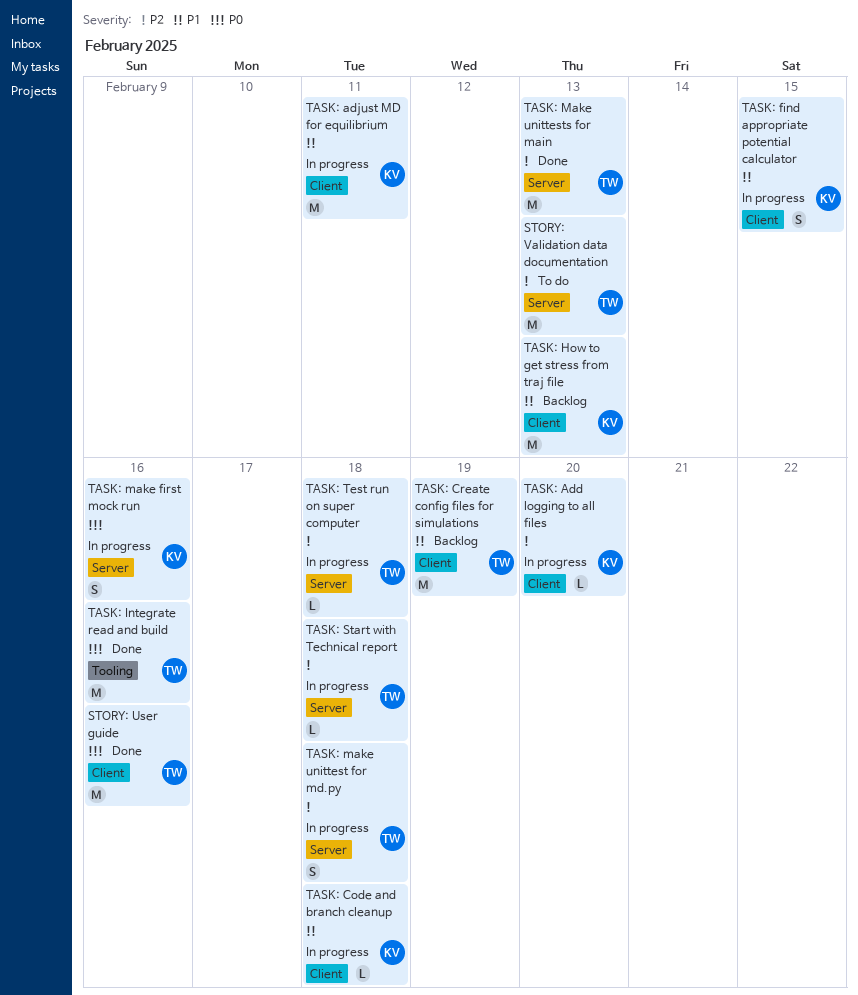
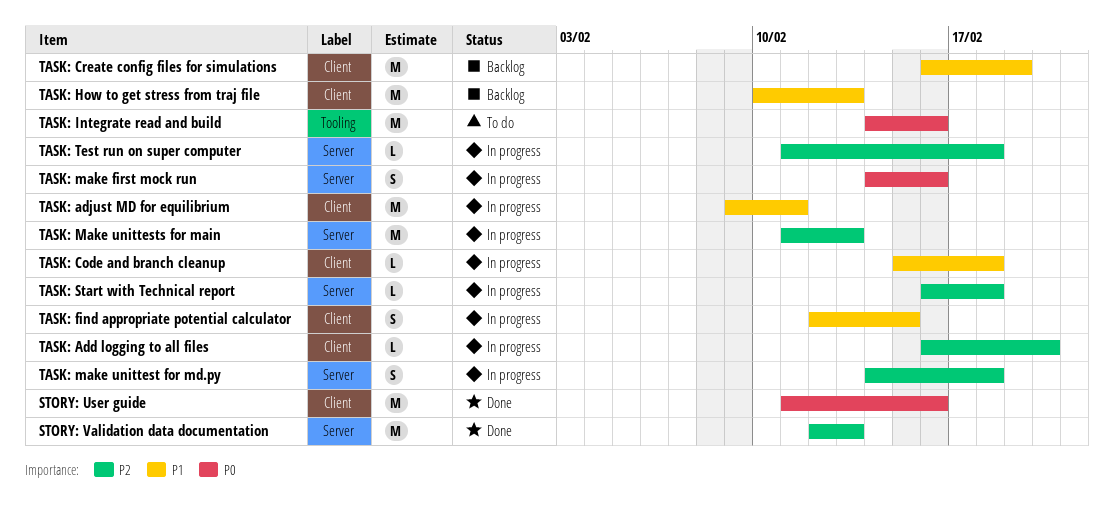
STORY: Validation data documentation, status: To do -> Done
TASK: Integrate read and build, status: Done -> To do
TASK: Make unittests for main, status: Done -> In progress

